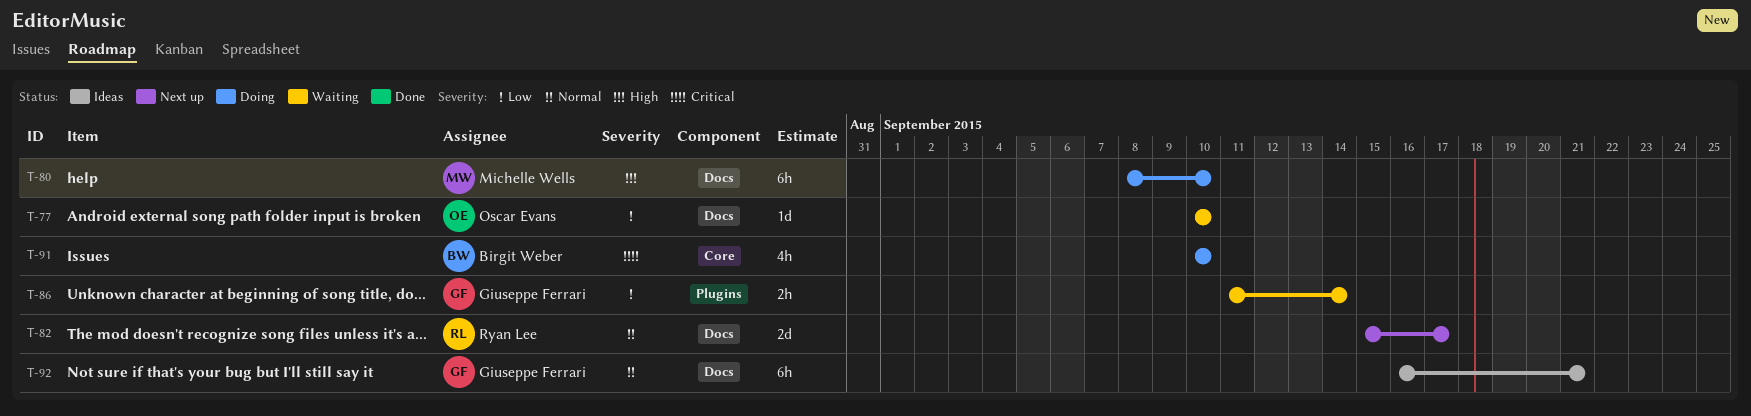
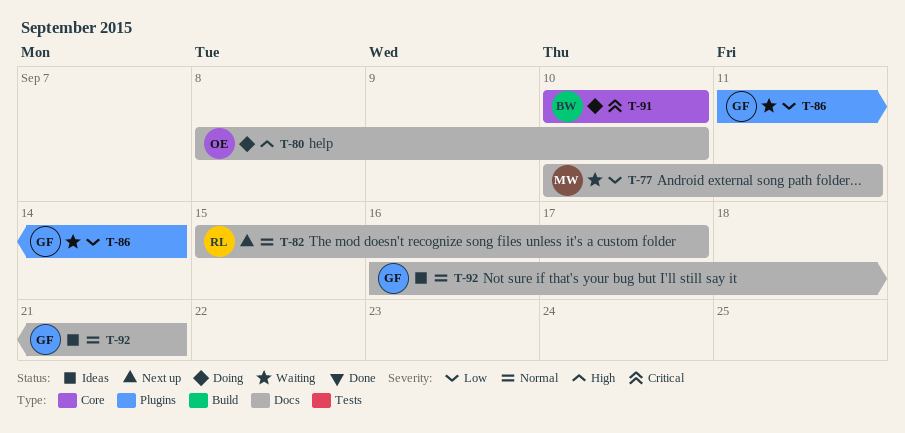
T-77, owner: Oscar Evans -> Michelle Wells
T-77, due: Sep 10 -> Sep 11
T-80, owner: Michelle Wells -> Oscar Evans

